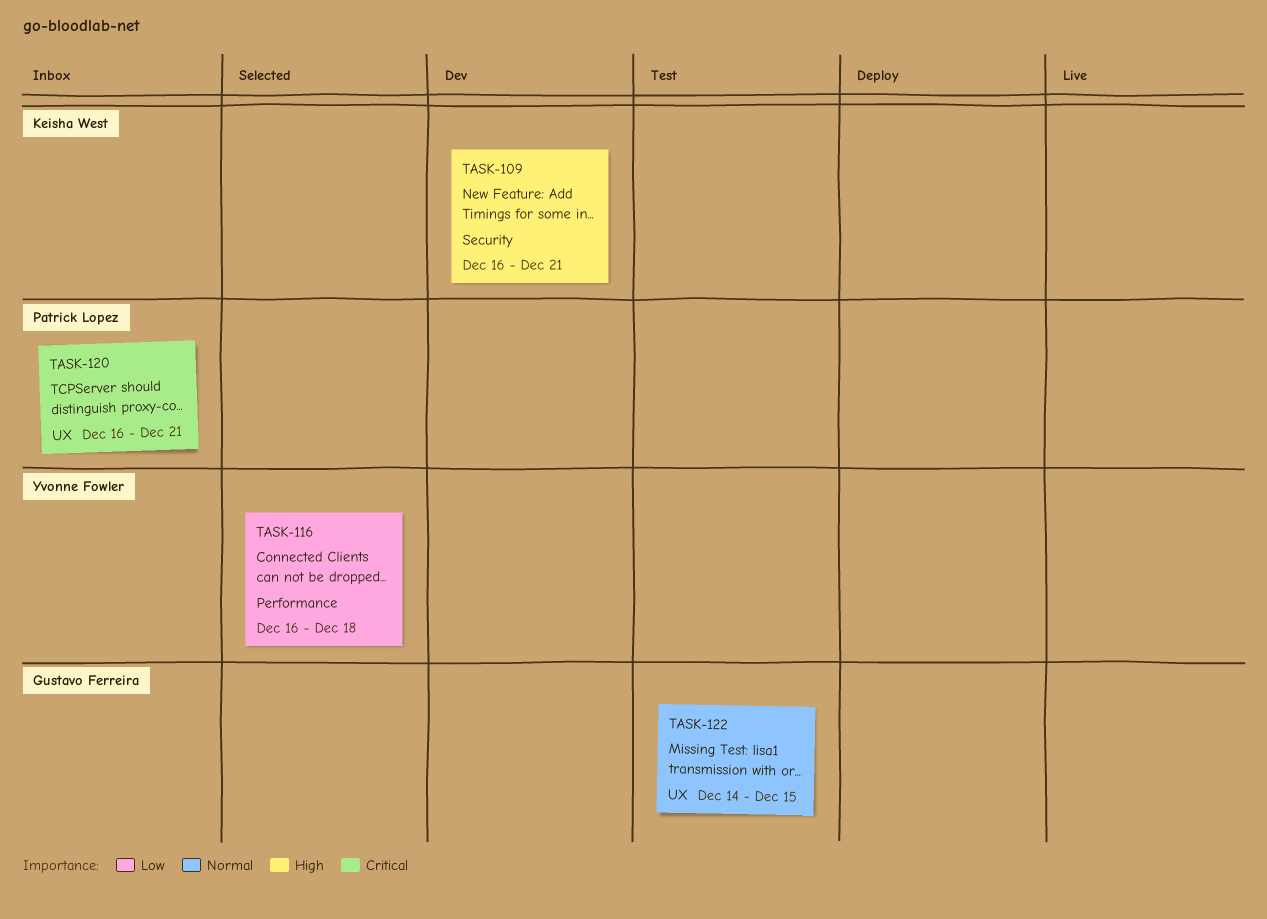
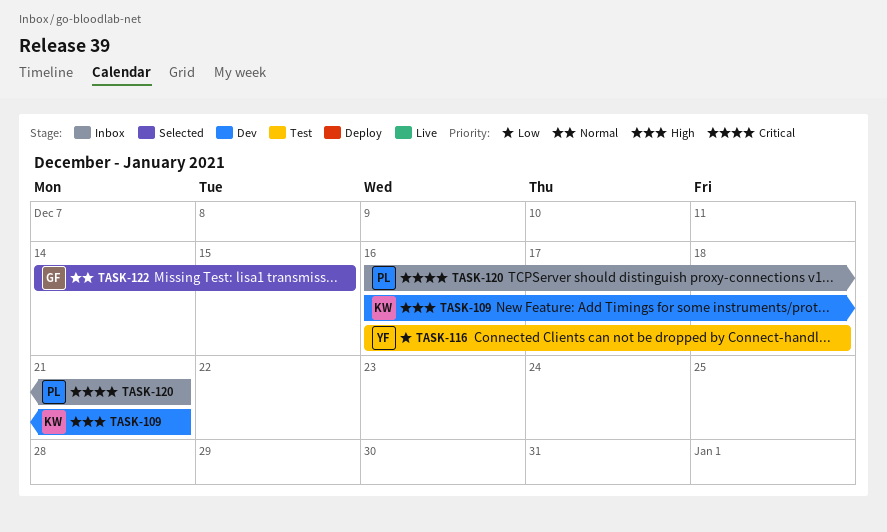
TASK-116, status: Selected -> Test
TASK-122, status: Test -> Selected

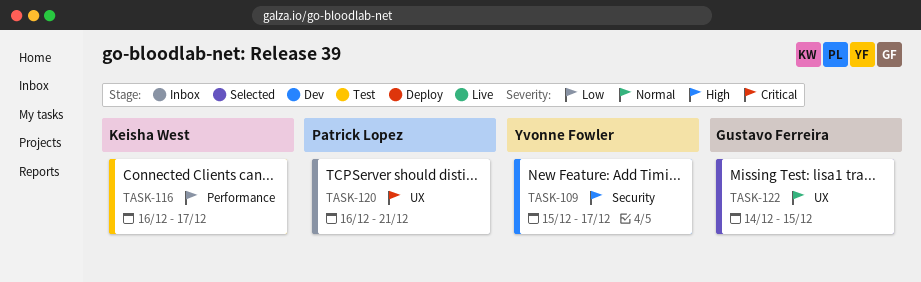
TASK-109, owner: Keisha West -> Yvonne Fowler
TASK-109, start: Dec 16 -> Dec 15
TASK-109, due: Dec 21 -> Dec 17
TASK-116, owner: Yvonne Fowler -> Keisha West
TASK-116, due: Dec 18 -> Dec 17

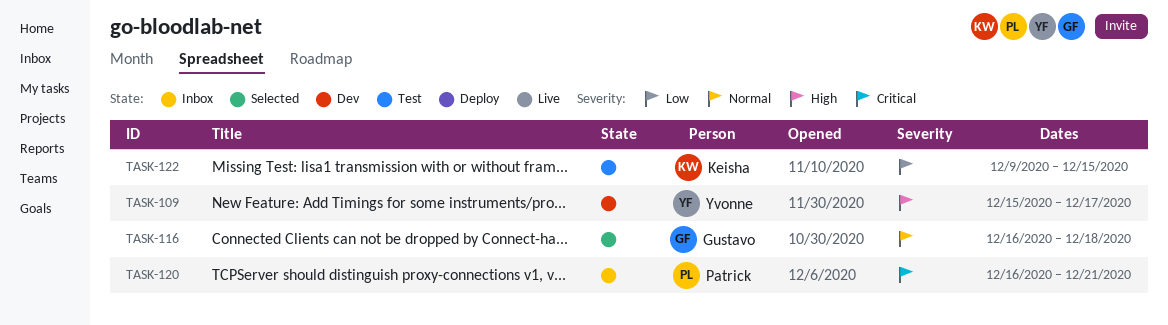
TASK-116, status: Test -> Selected
TASK-116, owner: Keisha West -> Gustavo Ferreira
TASK-116, priority: Low -> Normal
TASK-116, due: Dec 17 -> Dec 18
TASK-122, status: Selected -> Test
TASK-122, owner: Gustavo Ferreira -> Keisha West
TASK-122, priority: Normal -> Low
TASK-122, start: Dec 14 -> Dec 9

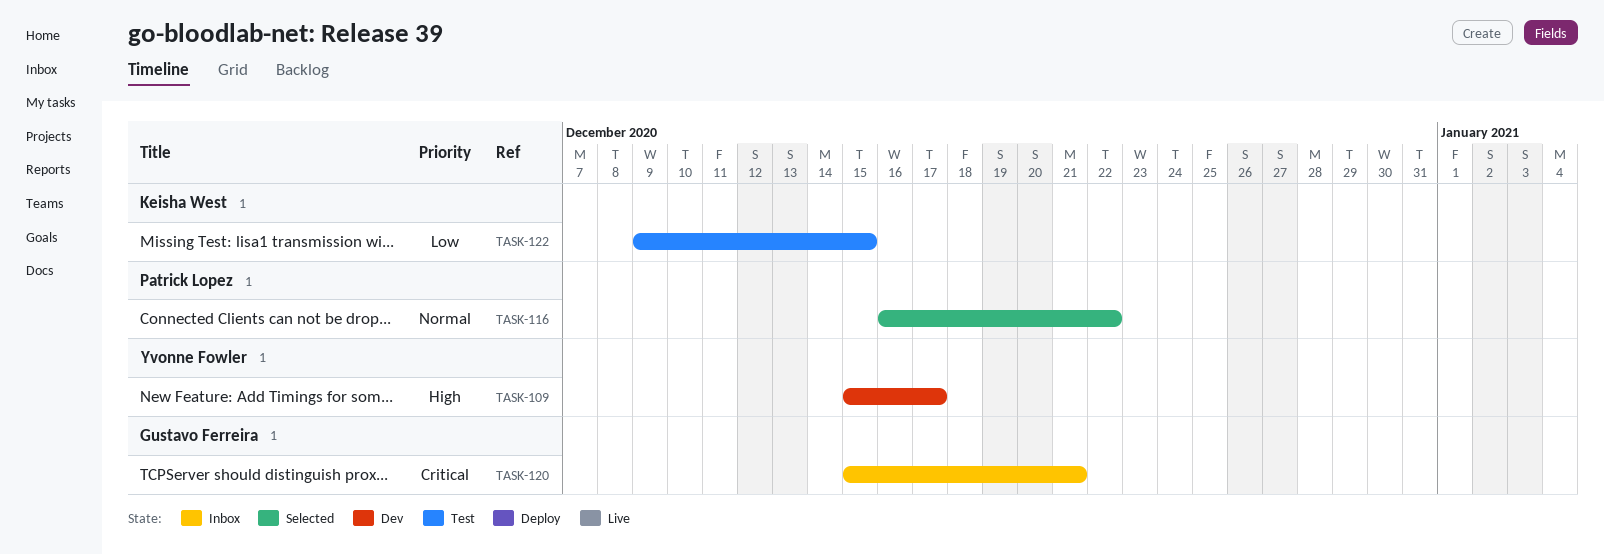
TASK-116, owner: Gustavo Ferreira -> Patrick Lopez
TASK-116, due: Dec 18 -> Dec 22
TASK-120, owner: Patrick Lopez -> Gustavo Ferreira
TASK-120, start: Dec 16 -> Dec 15

